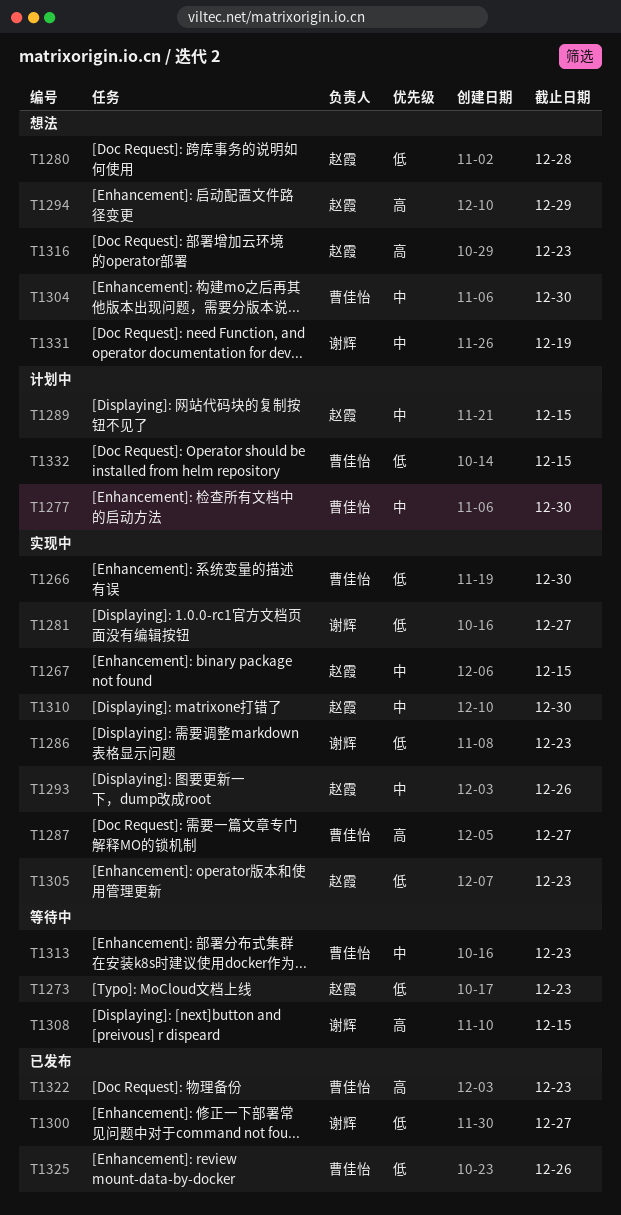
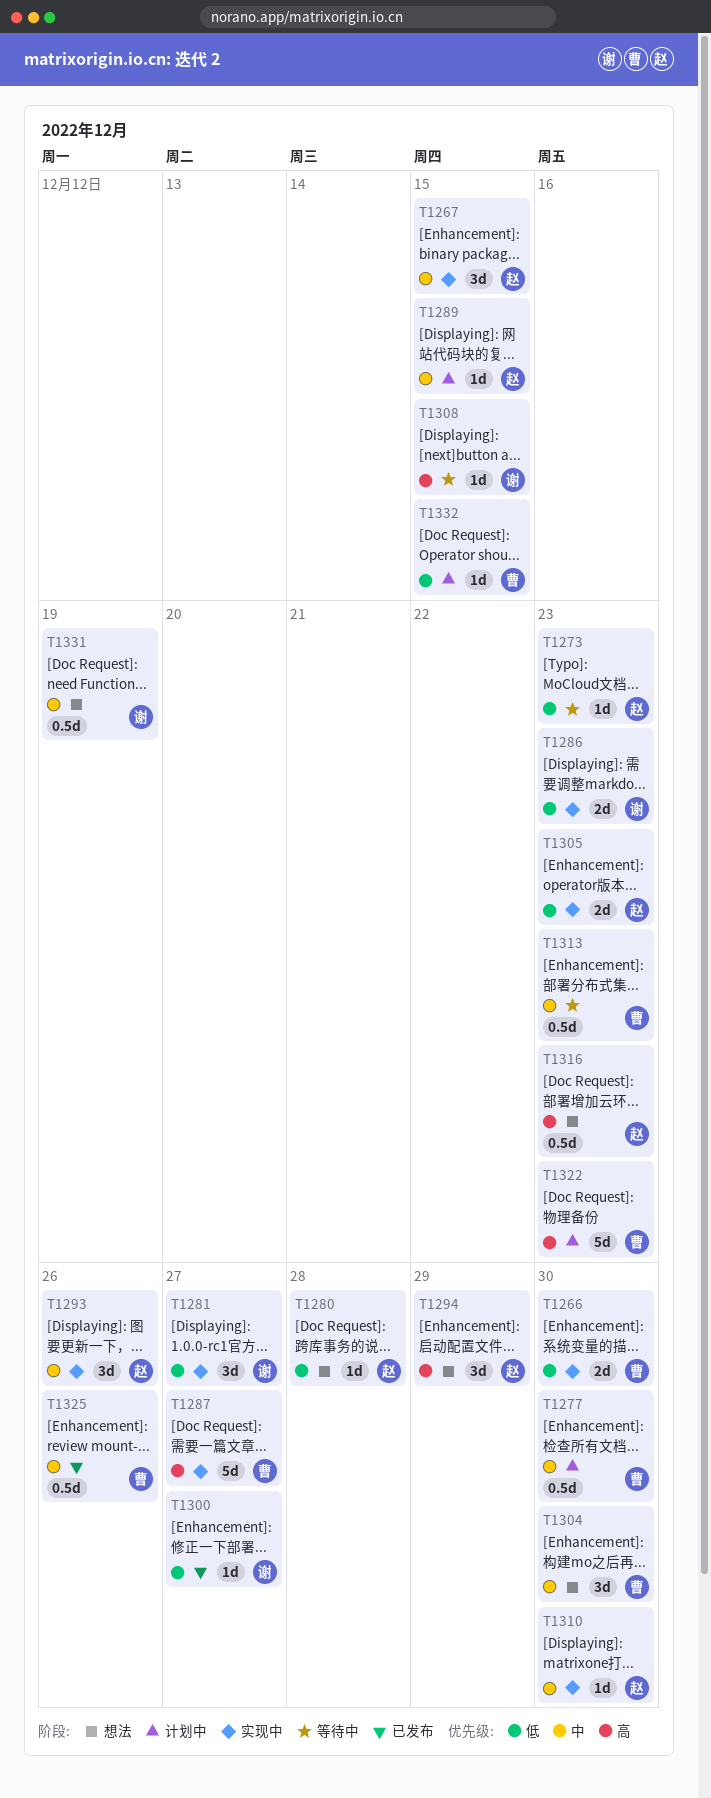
T1322, status: 已发布 -> 计划中
T1325, priority: 低 -> 中

